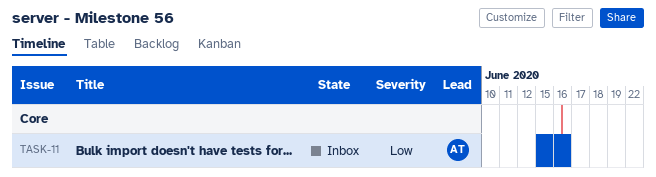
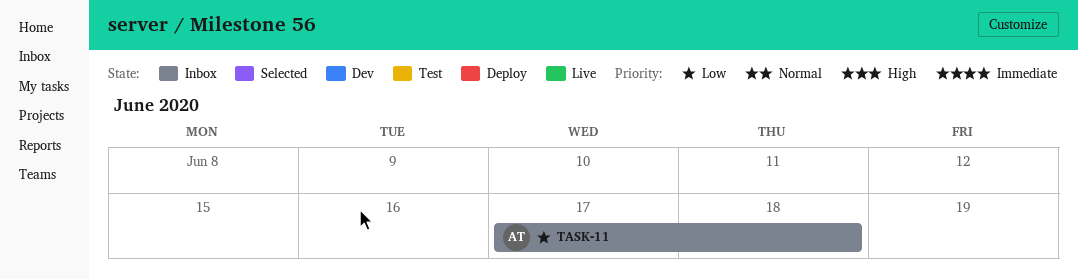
TASK-11, start: Jun 15 -> Jun 17
TASK-11, due: Jun 16 -> Jun 18

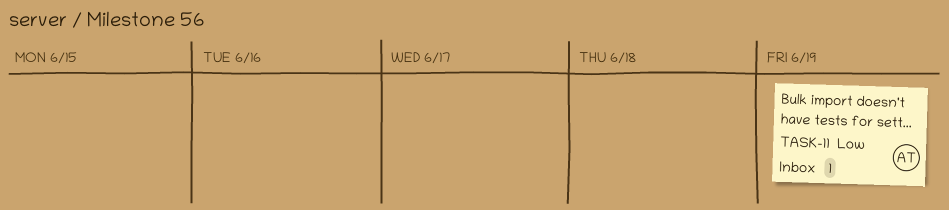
TASK-11, due: Jun 18 -> Jun 19

